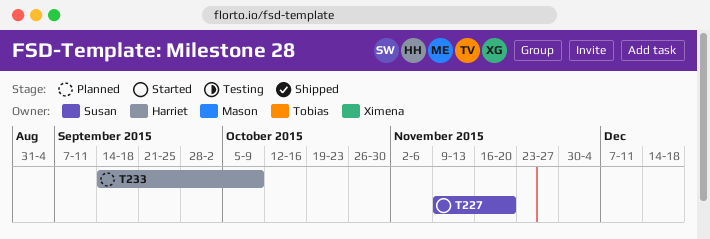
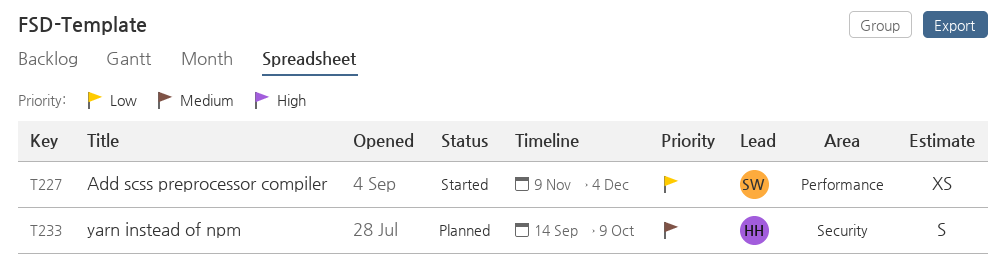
T227, due: Nov 20 -> Dec 4

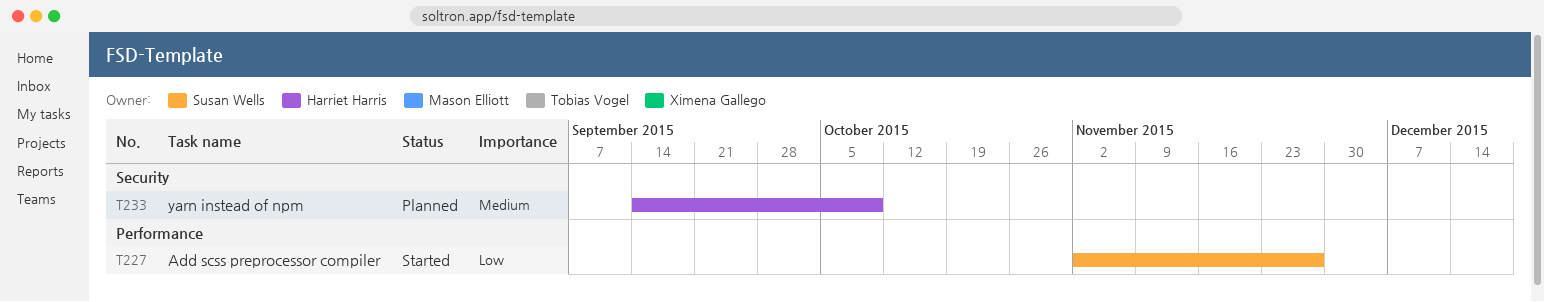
T227, start: Nov 9 -> Nov 2
T227, due: Dec 4 -> Nov 27

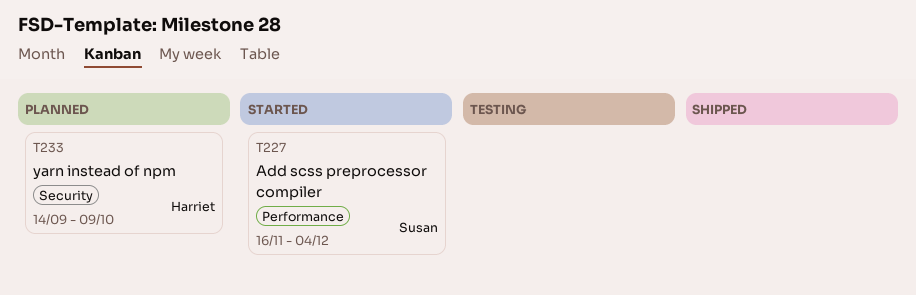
T227, start: Nov 2 -> Nov 16
T227, due: Nov 27 -> Dec 4

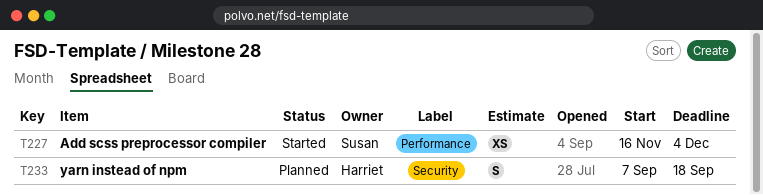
T233, start: Sep 14 -> Sep 7
T233, due: Oct 9 -> Sep 18

